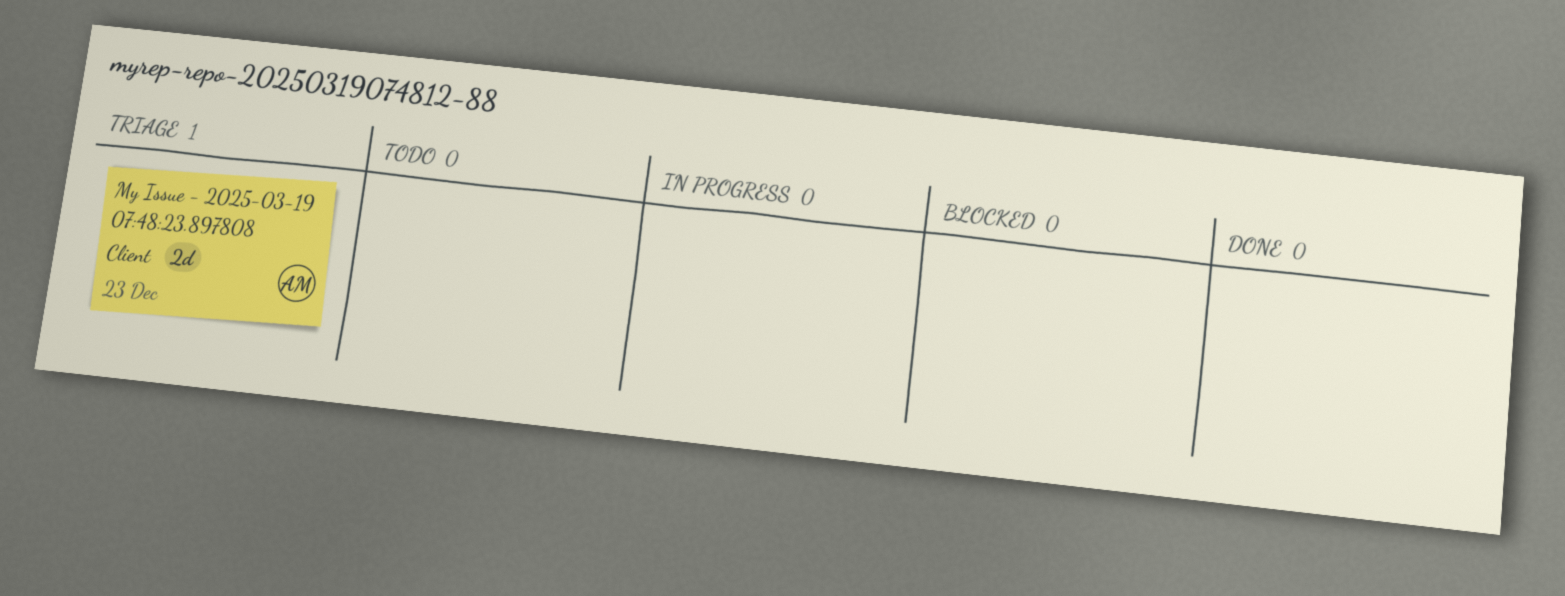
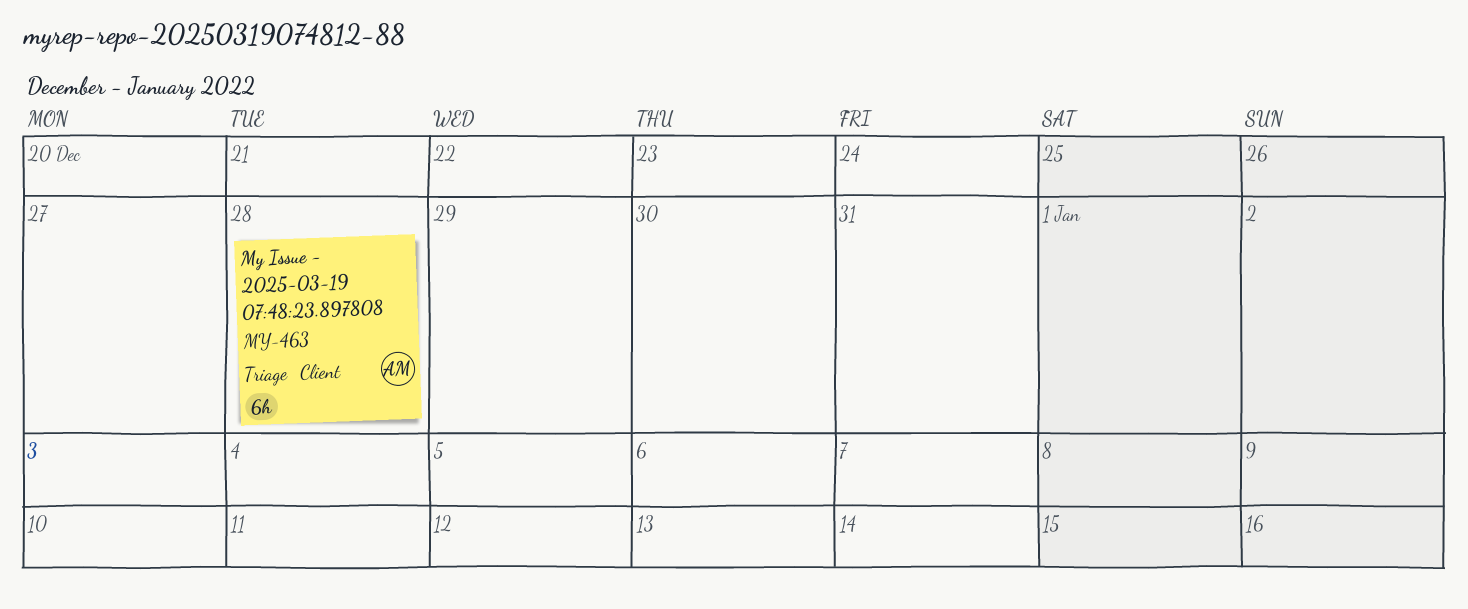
My Issue - 2025-03-19 07:48:23.897808, estimate: 2d -> 6h
My Issue - 2025-03-19 07:48:23.897808, due: Dec 23 -> Dec 28

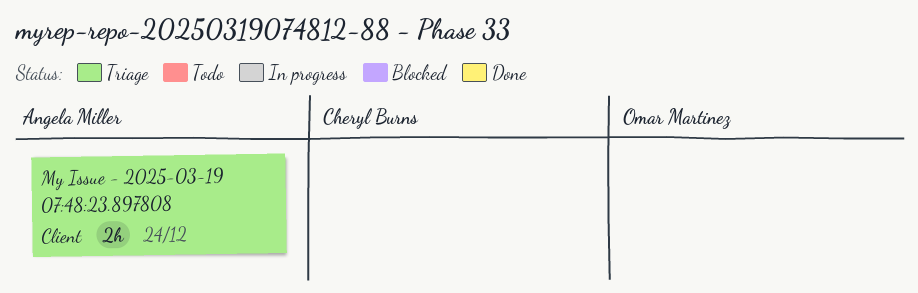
My Issue - 2025-03-19 07:48:23.897808, estimate: 6h -> 2h
My Issue - 2025-03-19 07:48:23.897808, due: Dec 28 -> Dec 24

